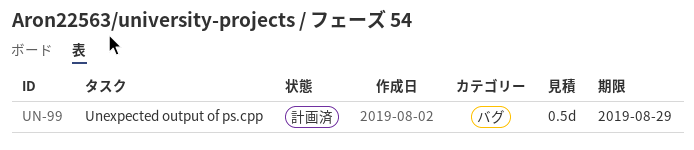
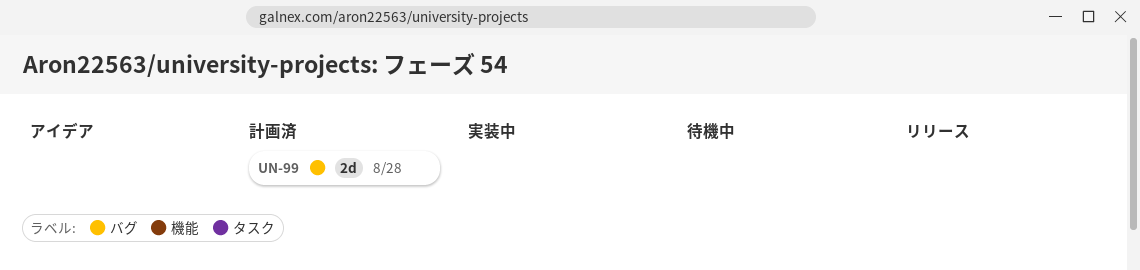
UN-99, estimate: 0.5d -> 2d
UN-99, due: Aug 29 -> Aug 28

